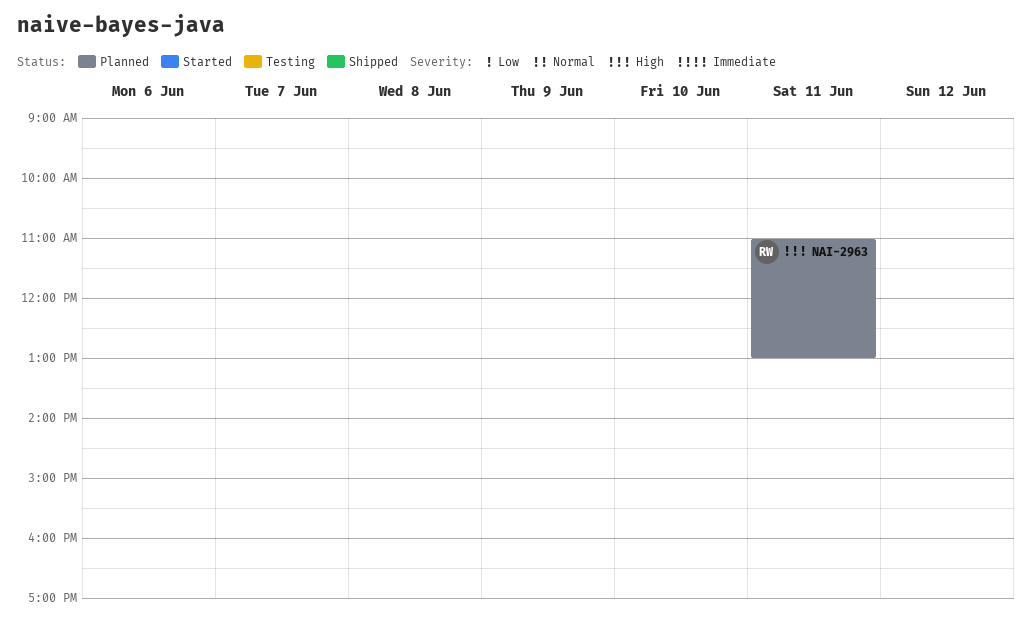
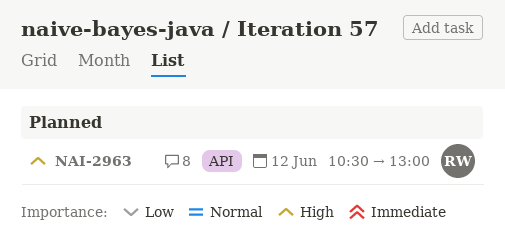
NAI-2963, day: Jun 11 -> Jun 12
NAI-2963, begins: 11:00 -> 10:30

